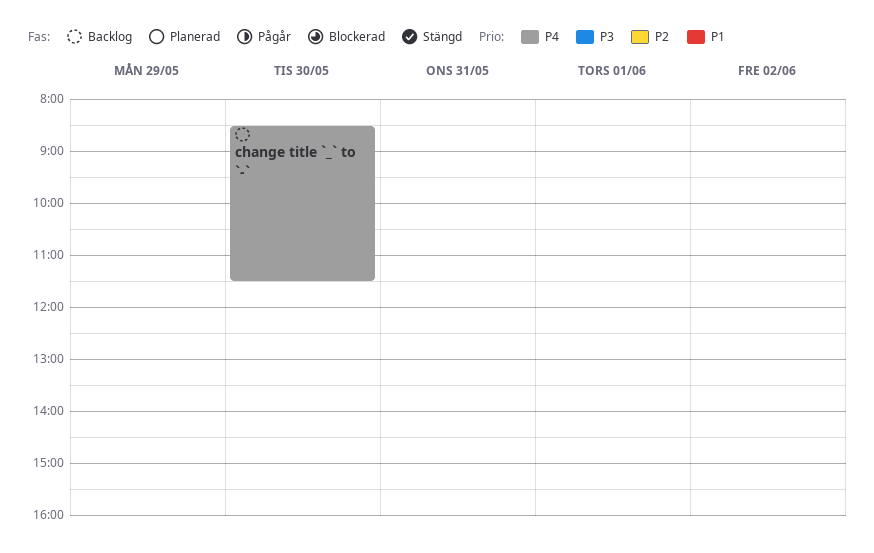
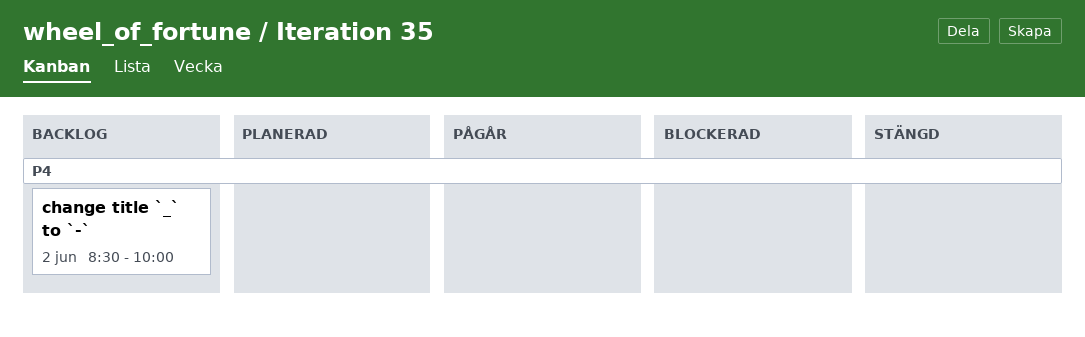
change title `_` to `-`, day: May 30 -> Jun 2
change title `_` to `-`, ends: 11:30 -> 10:00

